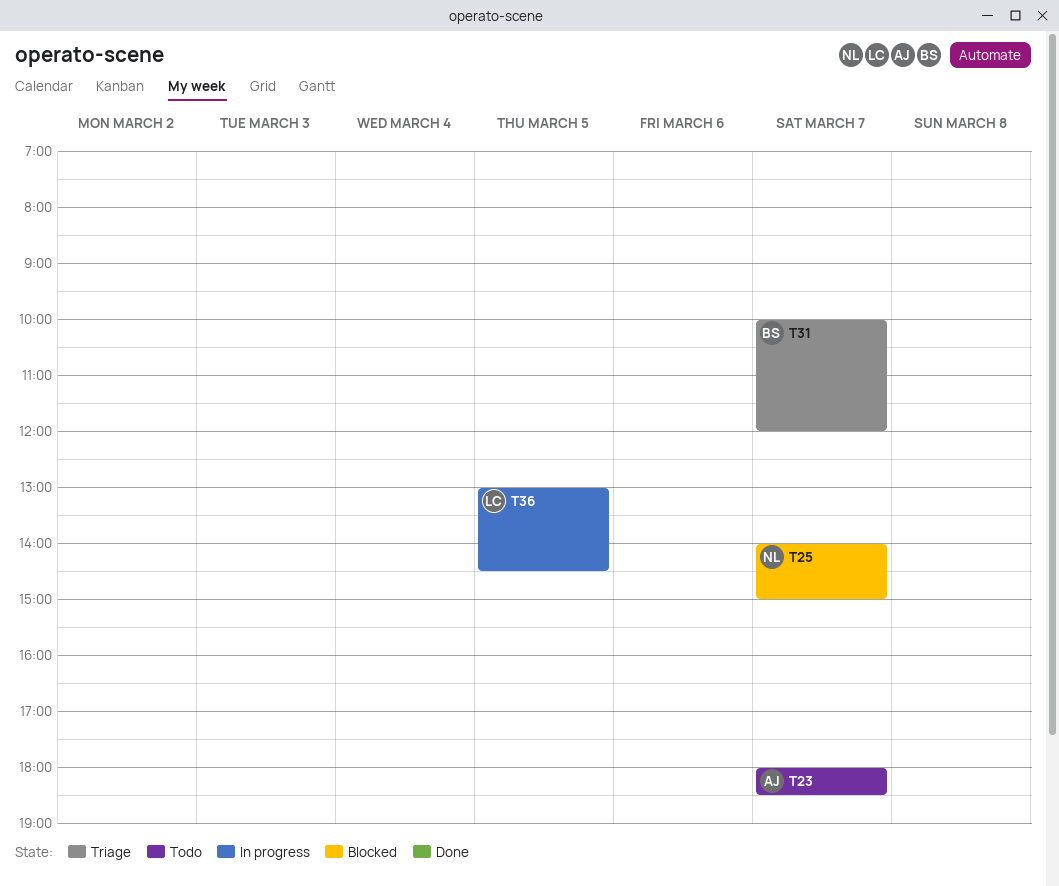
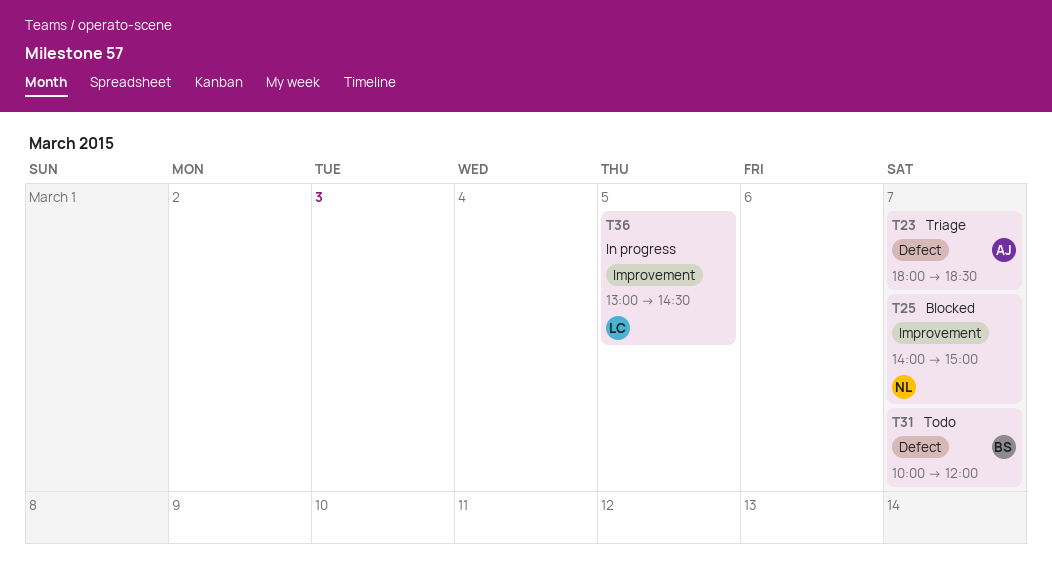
T23, status: Todo -> Triage
T31, status: Triage -> Todo

